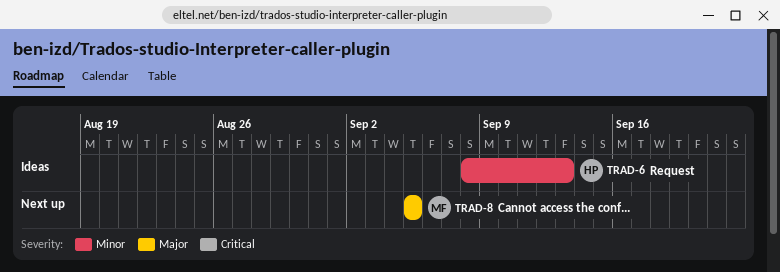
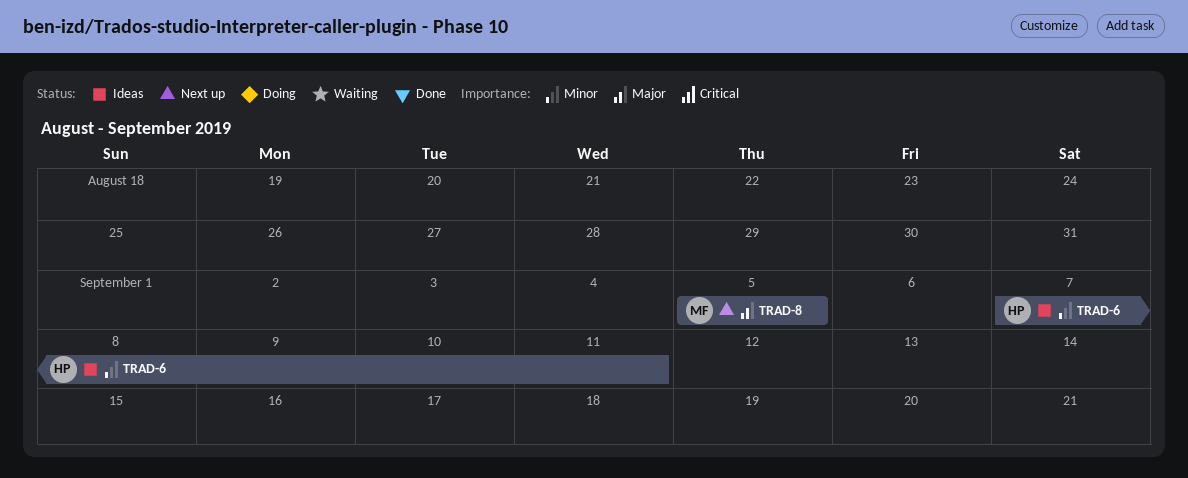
TRAD-6, start: Sep 8 -> Sep 7
TRAD-6, due: Sep 13 -> Sep 11

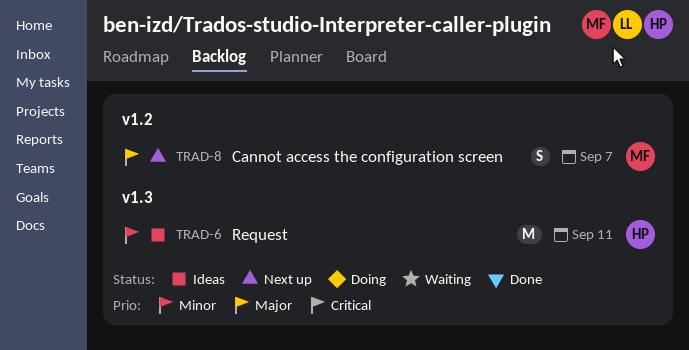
TRAD-8, due: Sep 5 -> Sep 7

